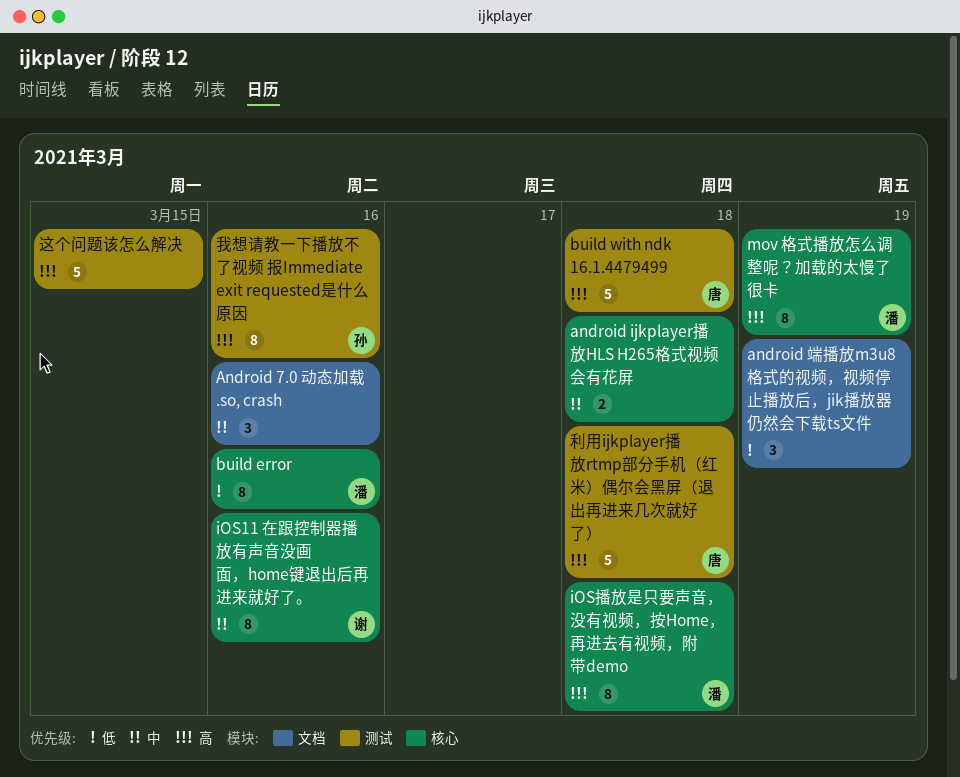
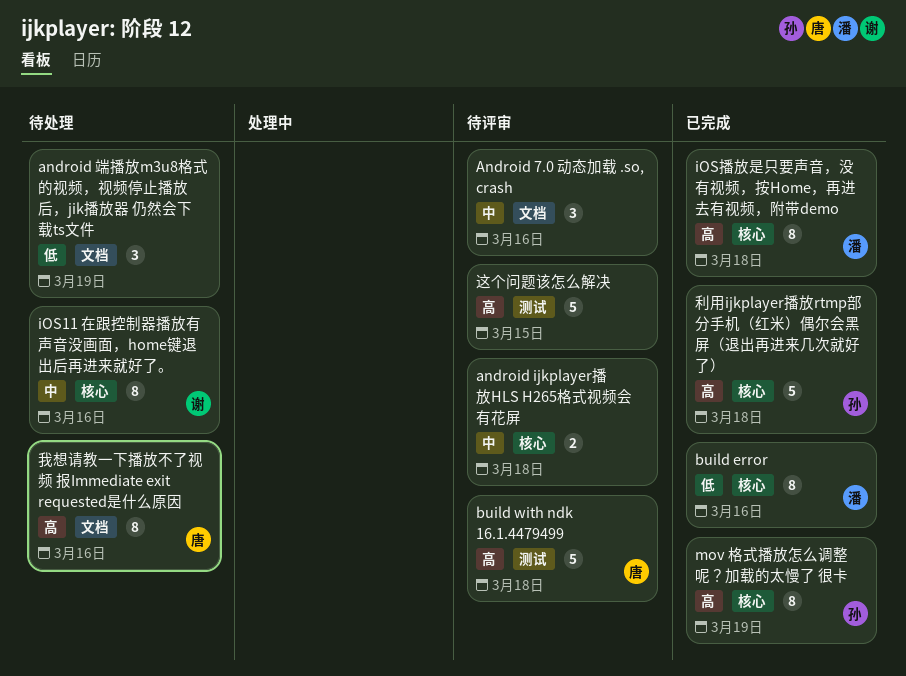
mov 格式播放怎么调整呢？加载的太慢了 很卡, owner: 潘 -> 孙
利用ijkplayer播放rtmp部分手机（红米）偶尔会黑屏（退出再进来几次就好了）, owner: 唐 -> 孙
利用ijkplayer播放rtmp部分手机（红米）偶尔会黑屏（退出再进来几次就好了）, label: 测试 -> 核心
我想请教一下播放不了视频 报Immediate exit requested是什么原因, owner: 孙 -> 唐
我想请教一下播放不了视频 报Immediate exit requested是什么原因, label: 测试 -> 文档

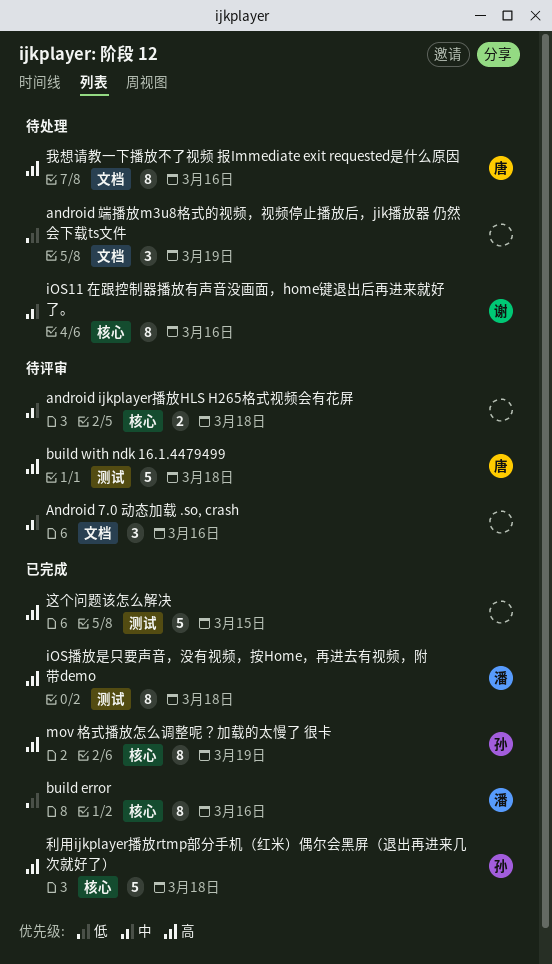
iOS播放是只要声音，没有视频，按Home，再进去有视频，附带demo, label: 核心 -> 测试
这个问题该怎么解决, status: 待评审 -> 已完成

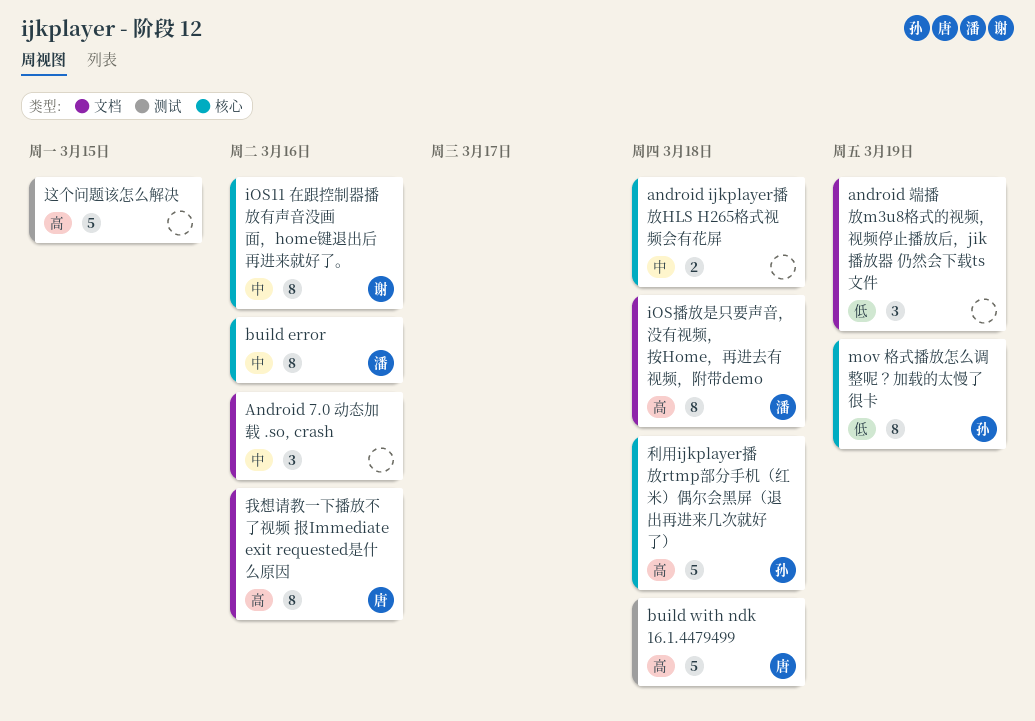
build error, priority: 低 -> 中
iOS播放是只要声音，没有视频，按Home，再进去有视频，附带demo, label: 测试 -> 文档
mov 格式播放怎么调整呢？加载的太慢了 很卡, priority: 高 -> 低

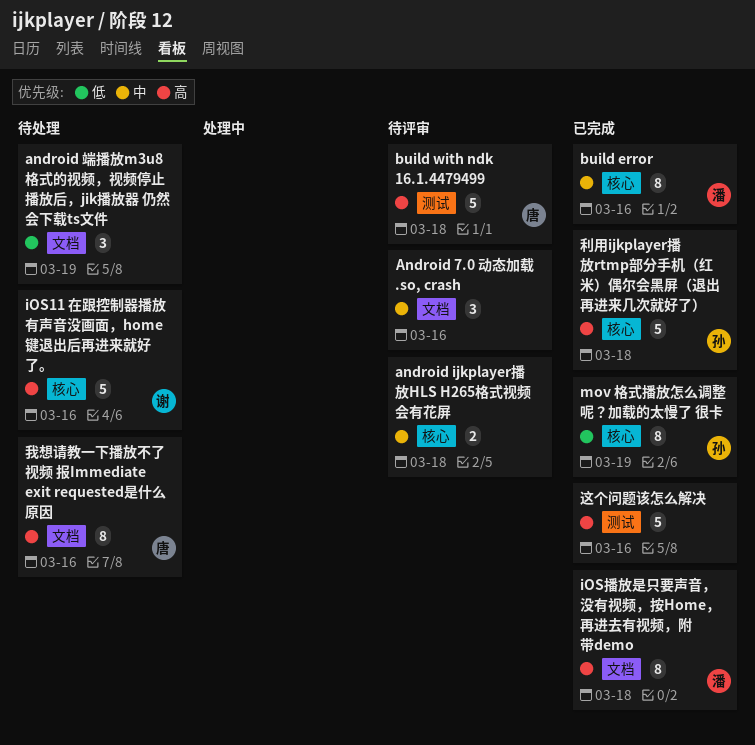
iOS11 在跟控制器播放有声音没画面，home键退出后再进来就好了。, priority: 中 -> 高
iOS11 在跟控制器播放有声音没画面，home键退出后再进来就好了。, estimate: 8 -> 5
这个问题该怎么解决, due: Mar 15 -> Mar 16

